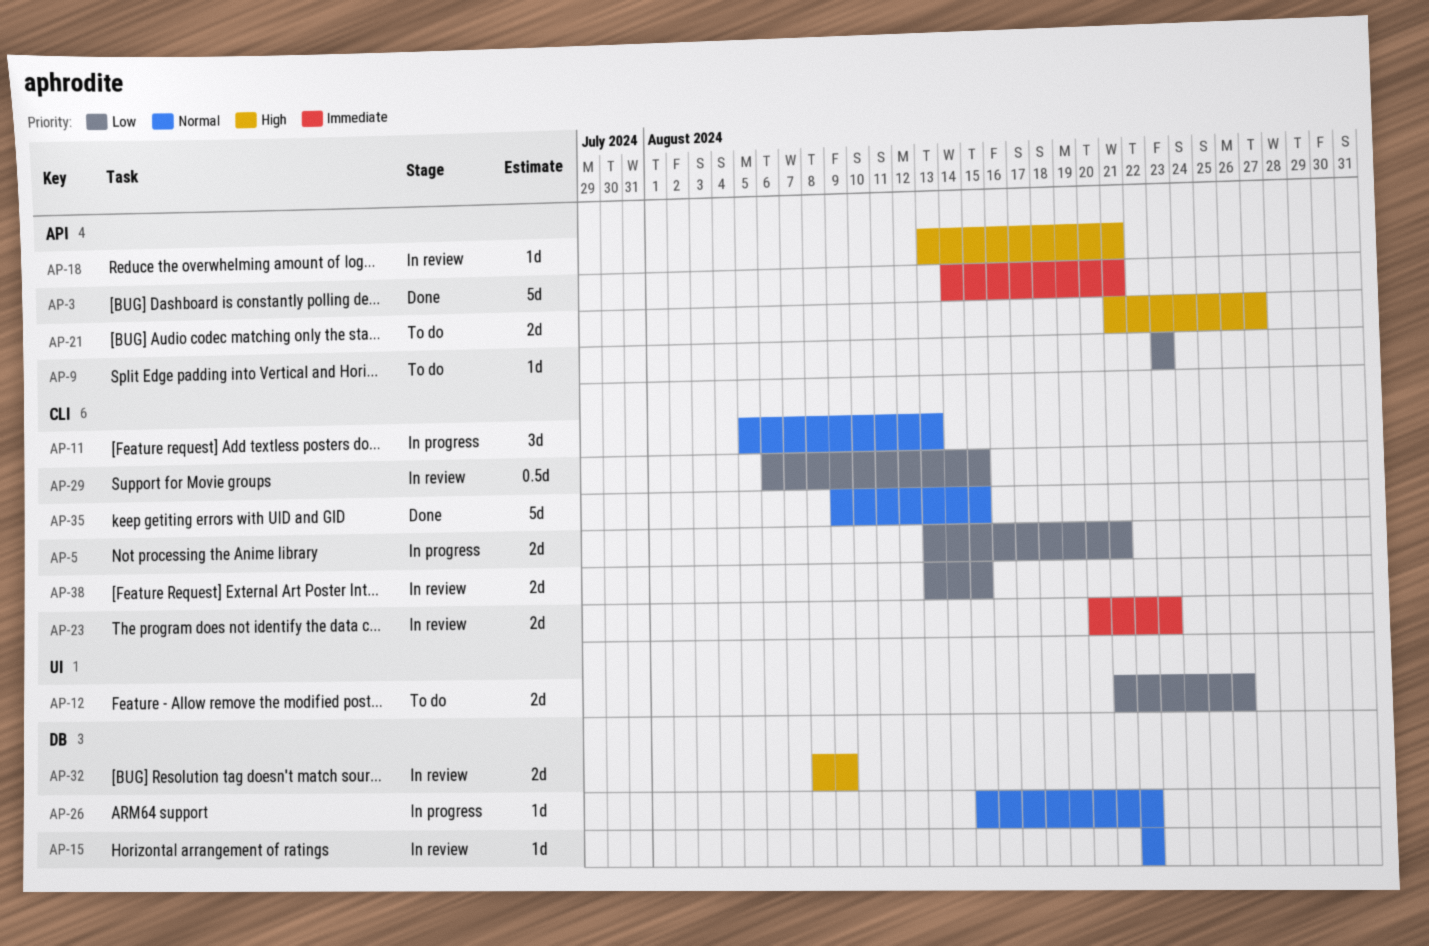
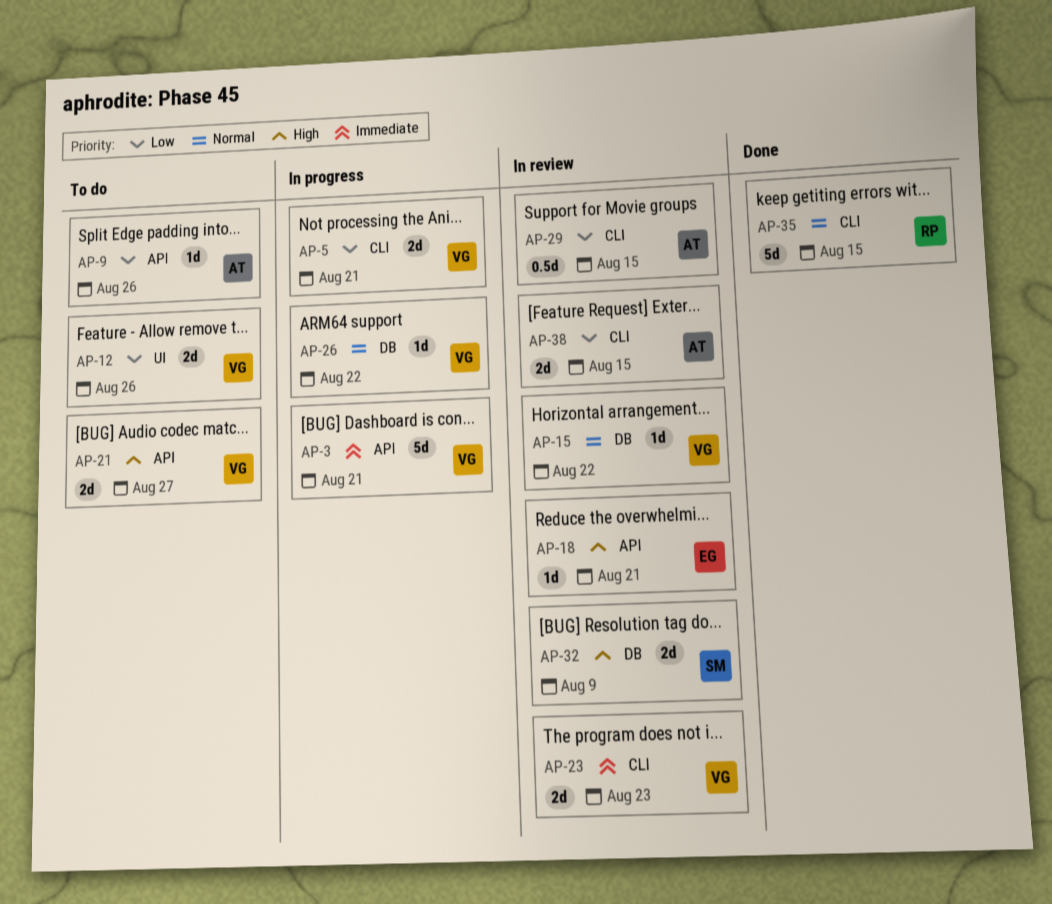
AP-3, status: Done -> In progress
AP-9, due: Aug 23 -> Aug 26
AP-11: present -> none

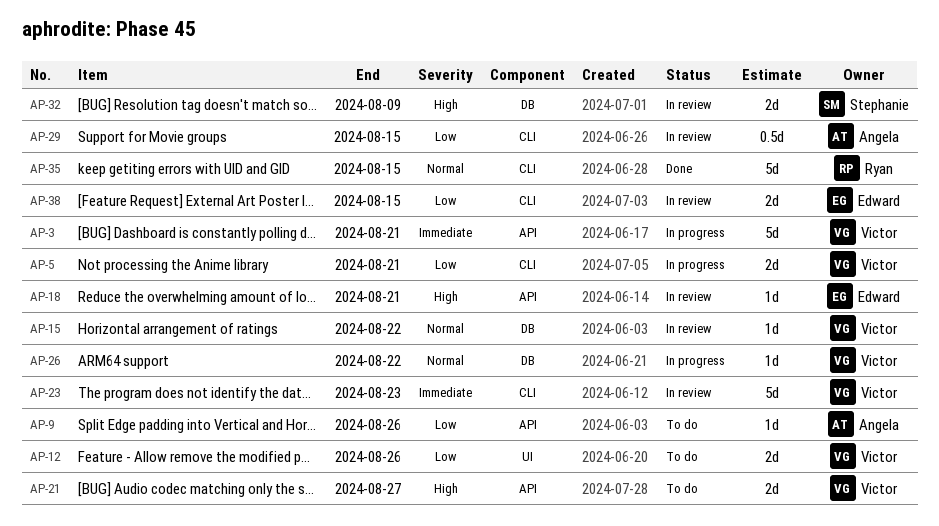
AP-23, estimate: 2d -> 5d
AP-38, owner: Angela -> Edward

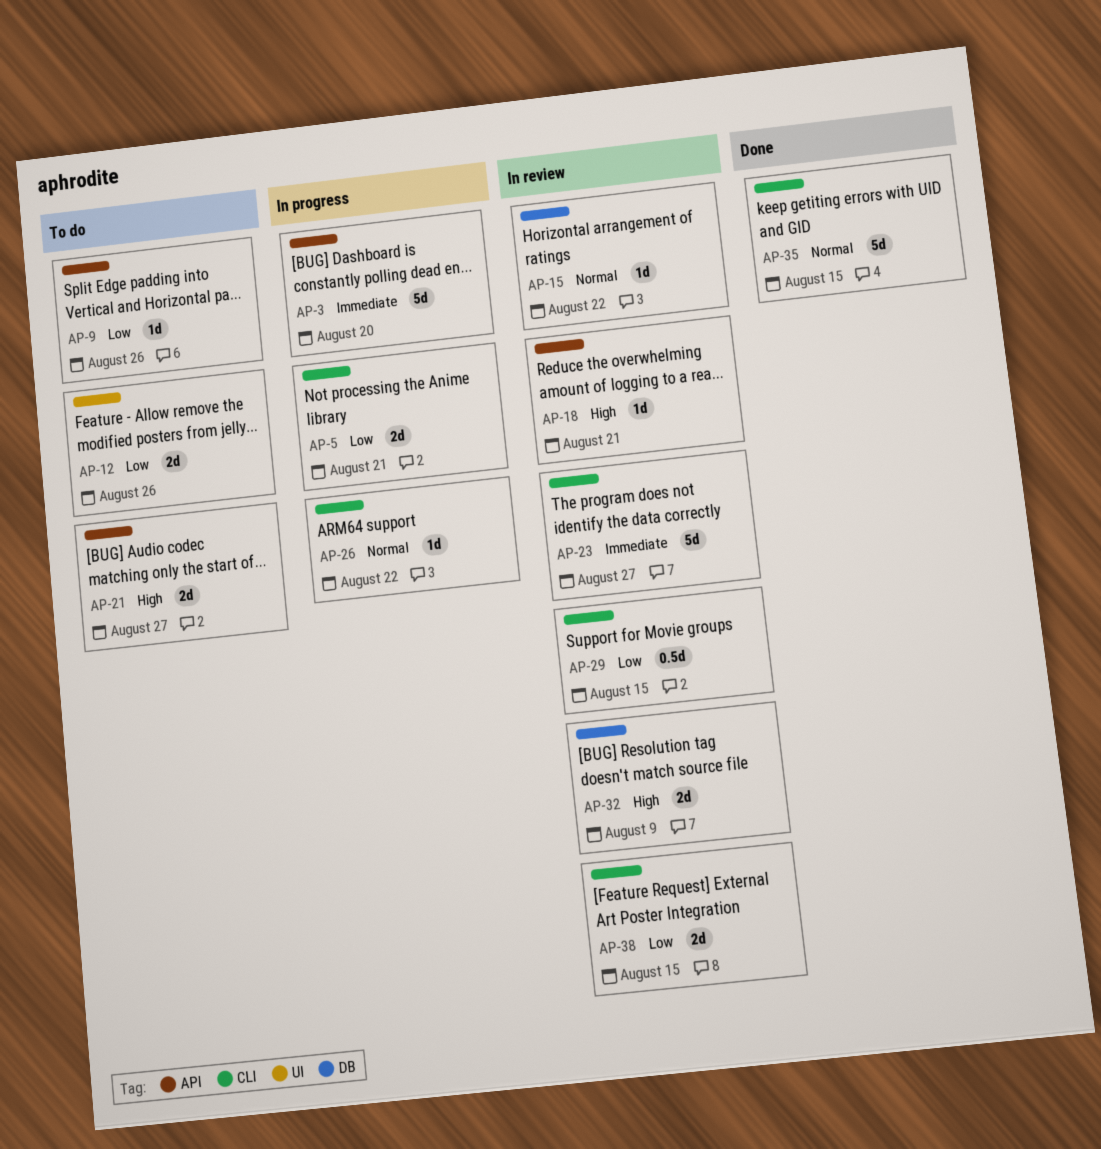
AP-3, due: Aug 21 -> Aug 20
AP-23, due: Aug 23 -> Aug 27
AP-26, label: DB -> CLI

